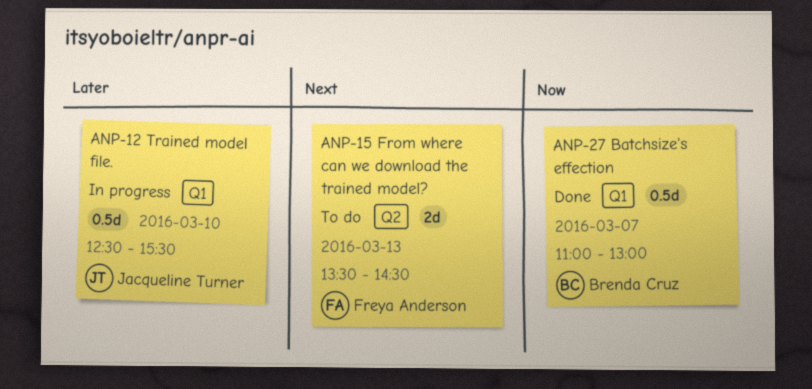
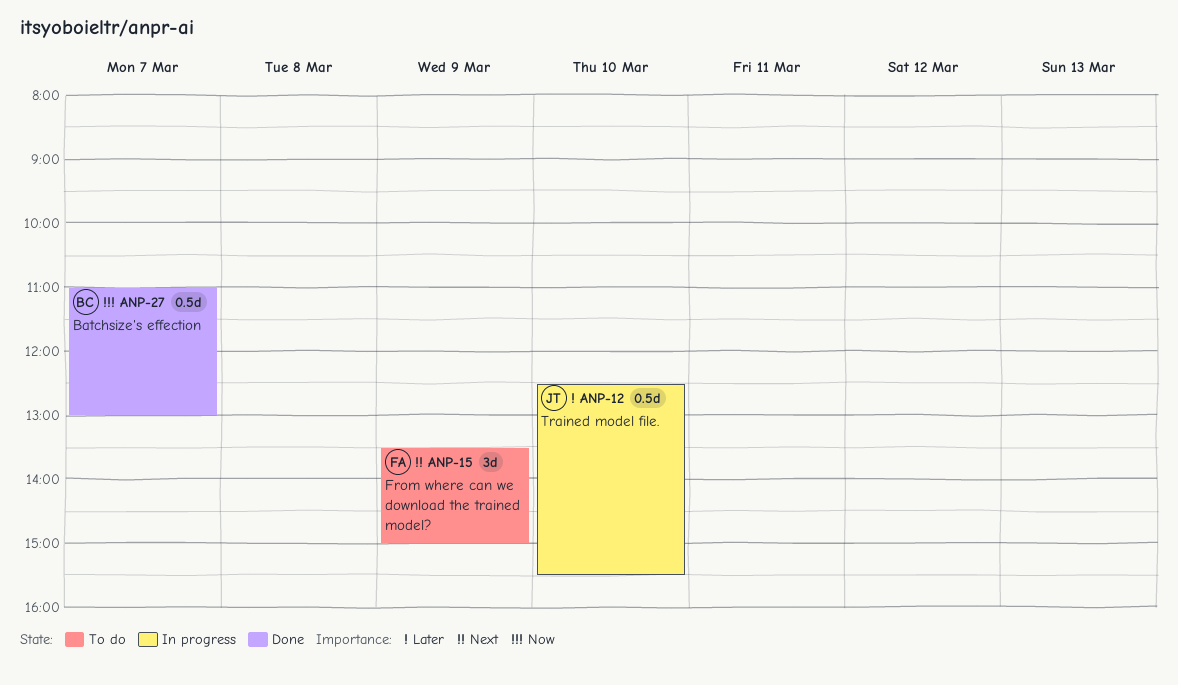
ANP-15, estimate: 2d -> 3d
ANP-15, day: Mar 13 -> Mar 9
ANP-15, ends: 14:30 -> 15:00

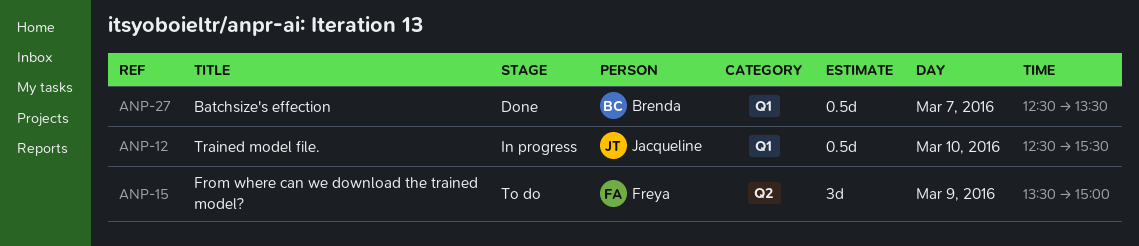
ANP-27, begins: 11:00 -> 12:30
ANP-27, ends: 13:00 -> 13:30

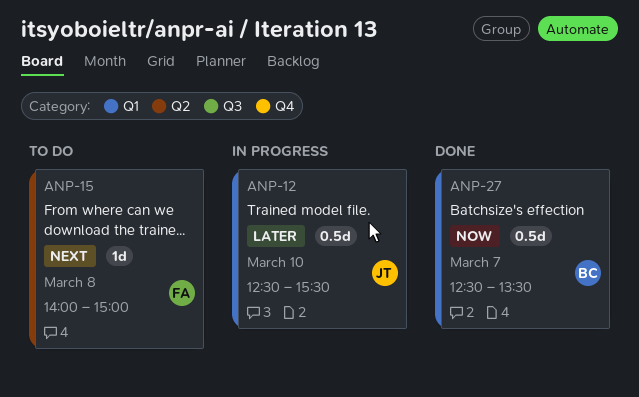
ANP-15, estimate: 3d -> 1d
ANP-15, day: Mar 9 -> Mar 8
ANP-15, begins: 13:30 -> 14:00

